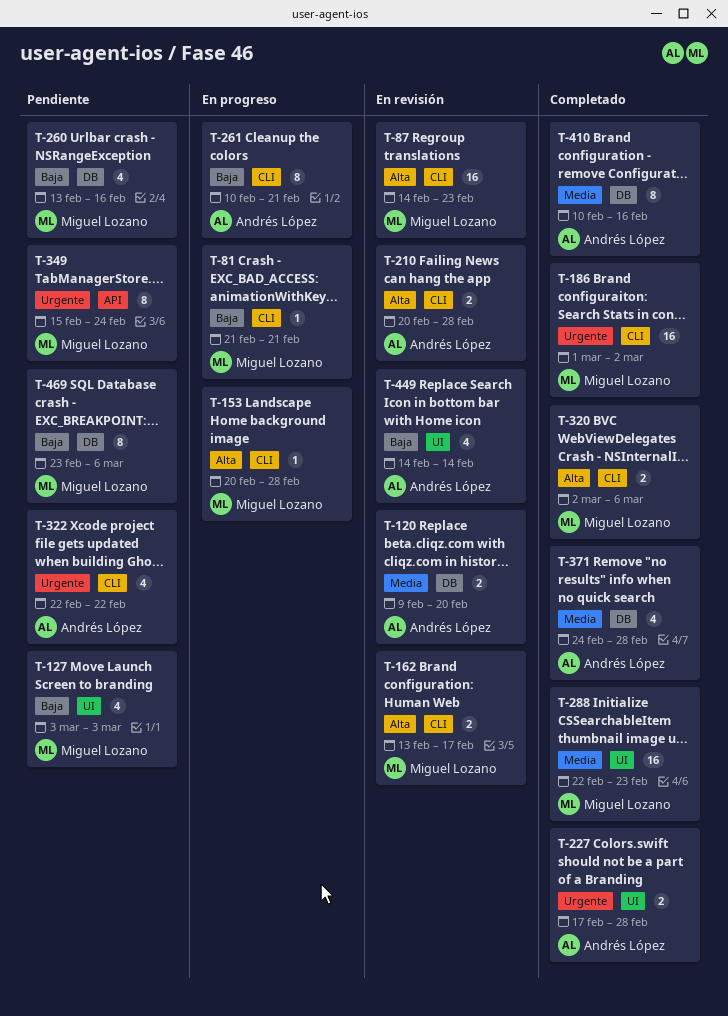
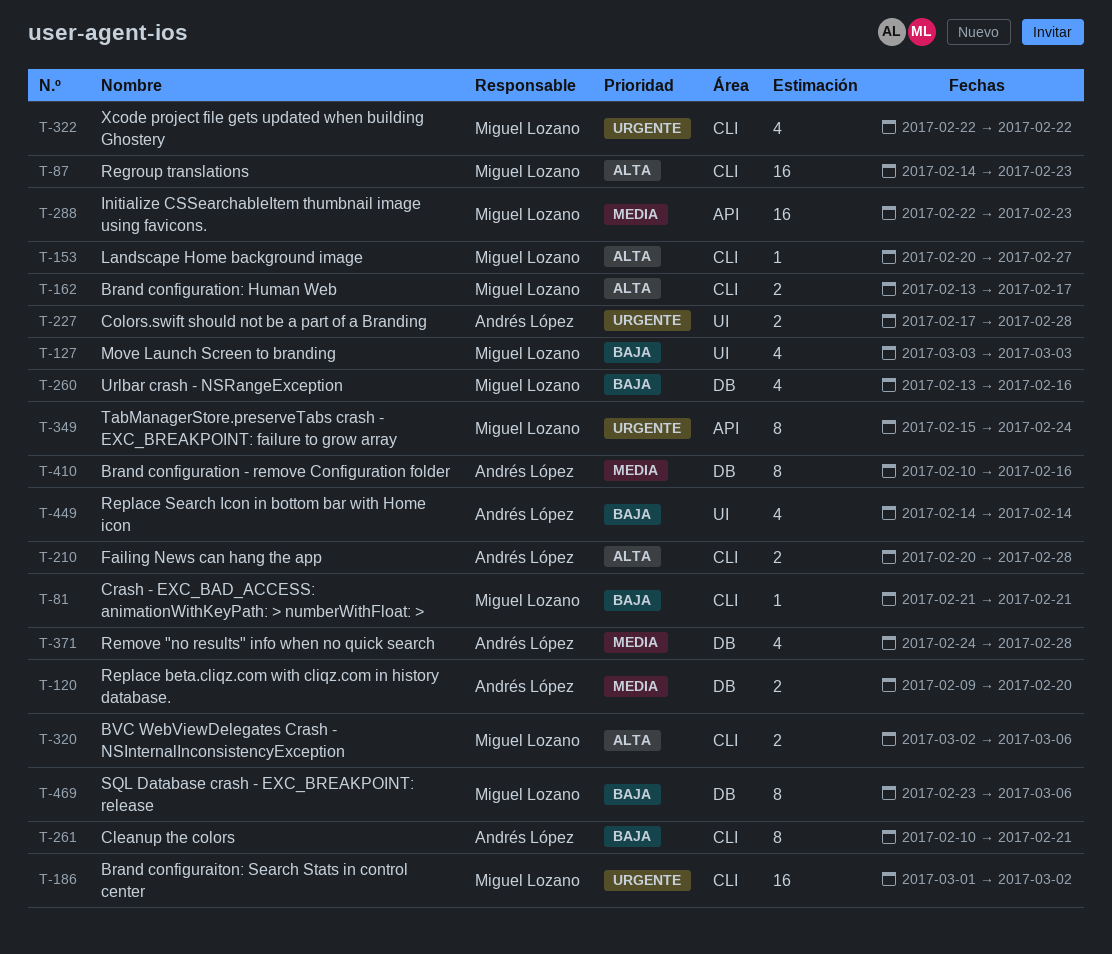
T-153, due: Feb 28 -> Feb 27
T-288, label: UI -> API
T-322, owner: Andrés López -> Miguel Lozano

